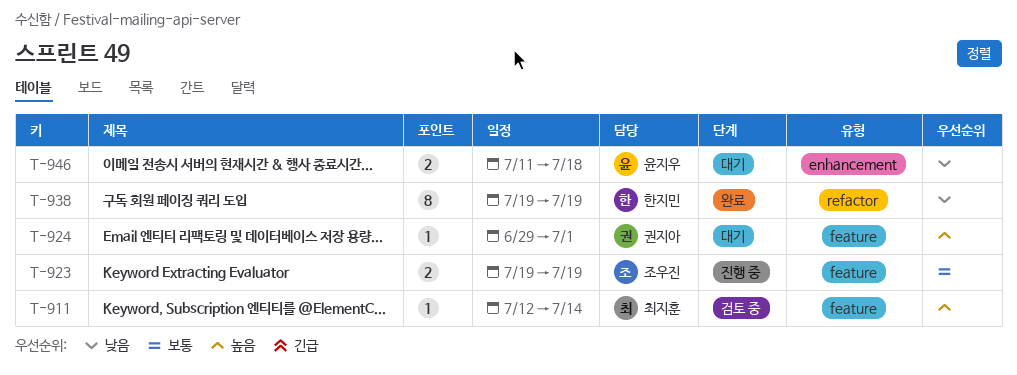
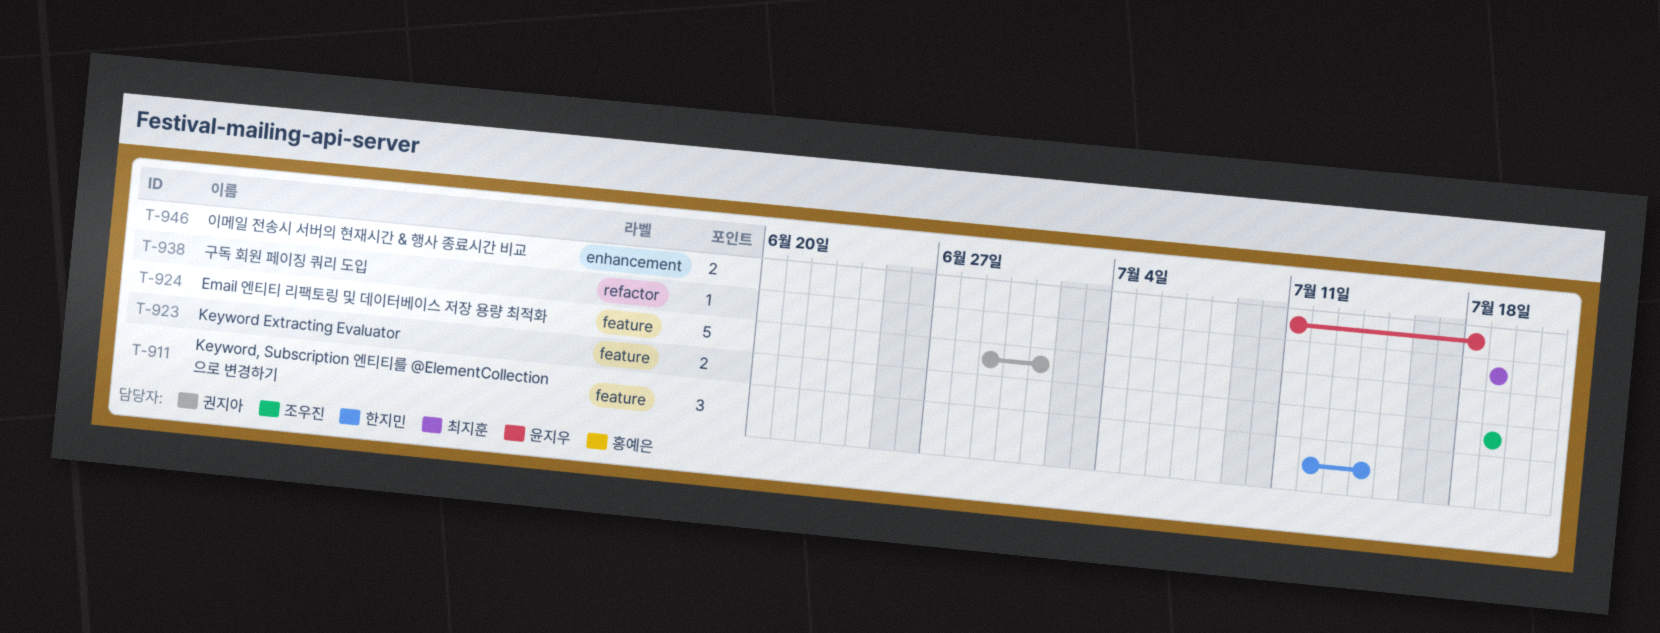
T-911, owner: 최지훈 -> 한지민
T-911, estimate: 1 -> 3
T-924, estimate: 1 -> 5
T-938, owner: 한지민 -> 최지훈
T-938, estimate: 8 -> 1

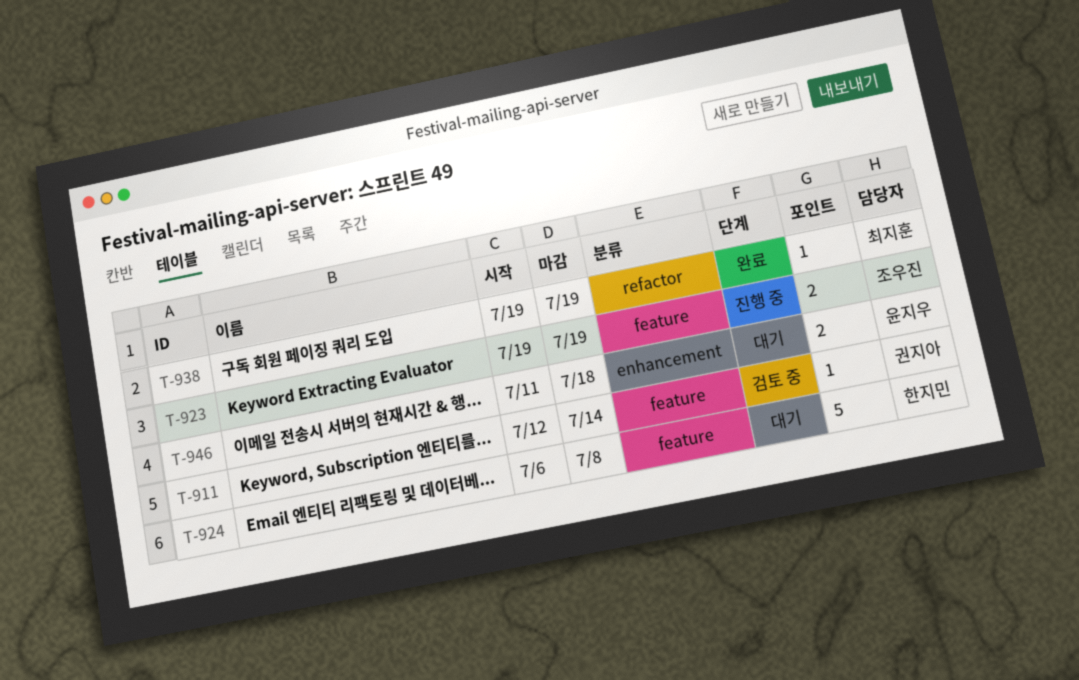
T-911, owner: 한지민 -> 권지아
T-911, estimate: 3 -> 1
T-924, owner: 권지아 -> 한지민
T-924, start: Jun 29 -> Jul 6
T-924, due: Jul 1 -> Jul 8

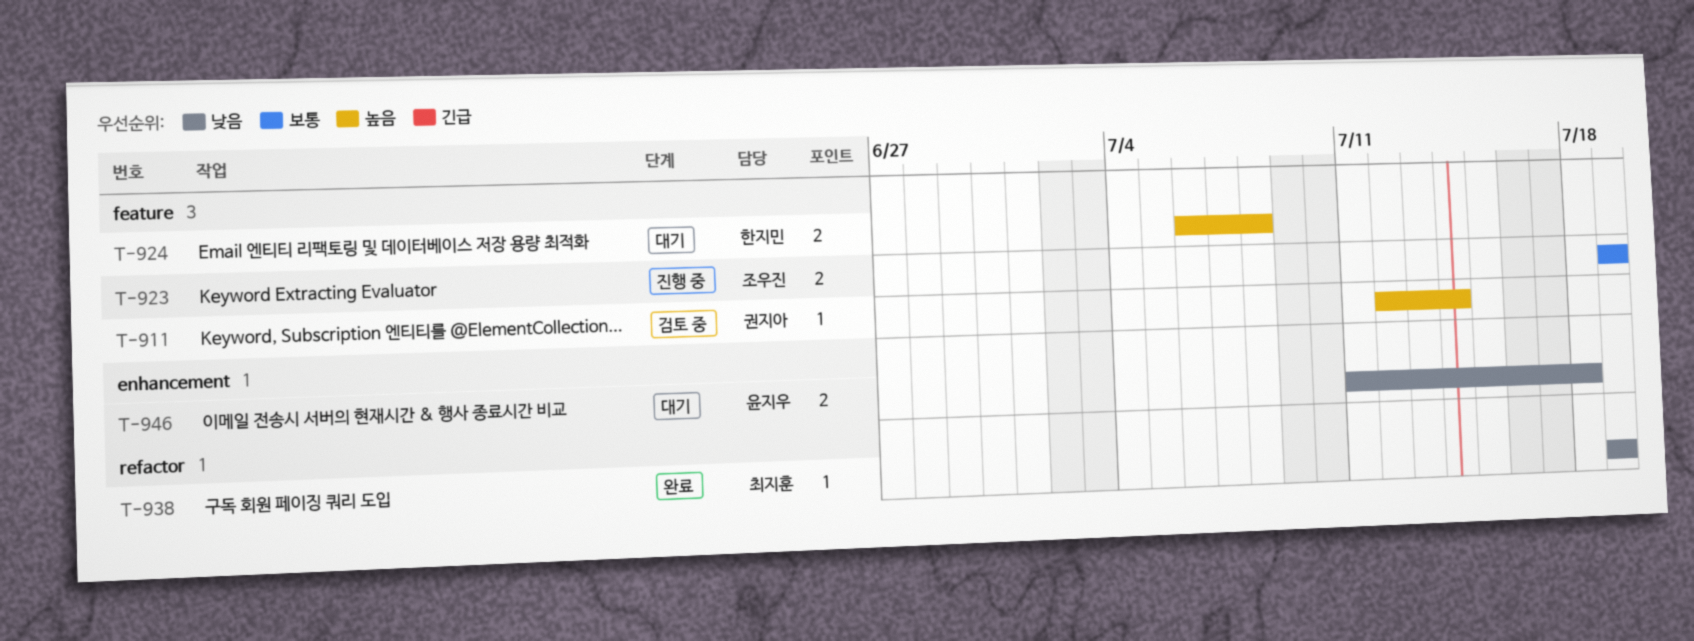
T-924, estimate: 5 -> 2

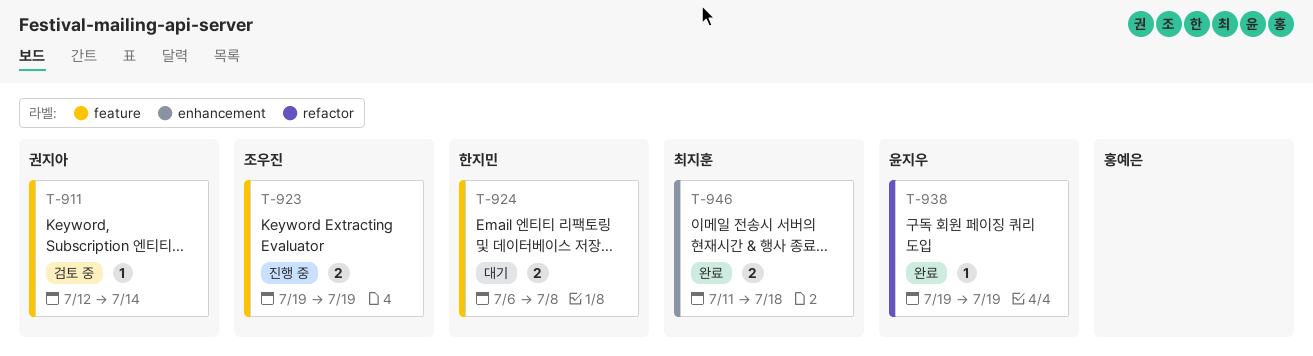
T-938, owner: 최지훈 -> 윤지우
T-946, status: 대기 -> 완료
T-946, owner: 윤지우 -> 최지훈

